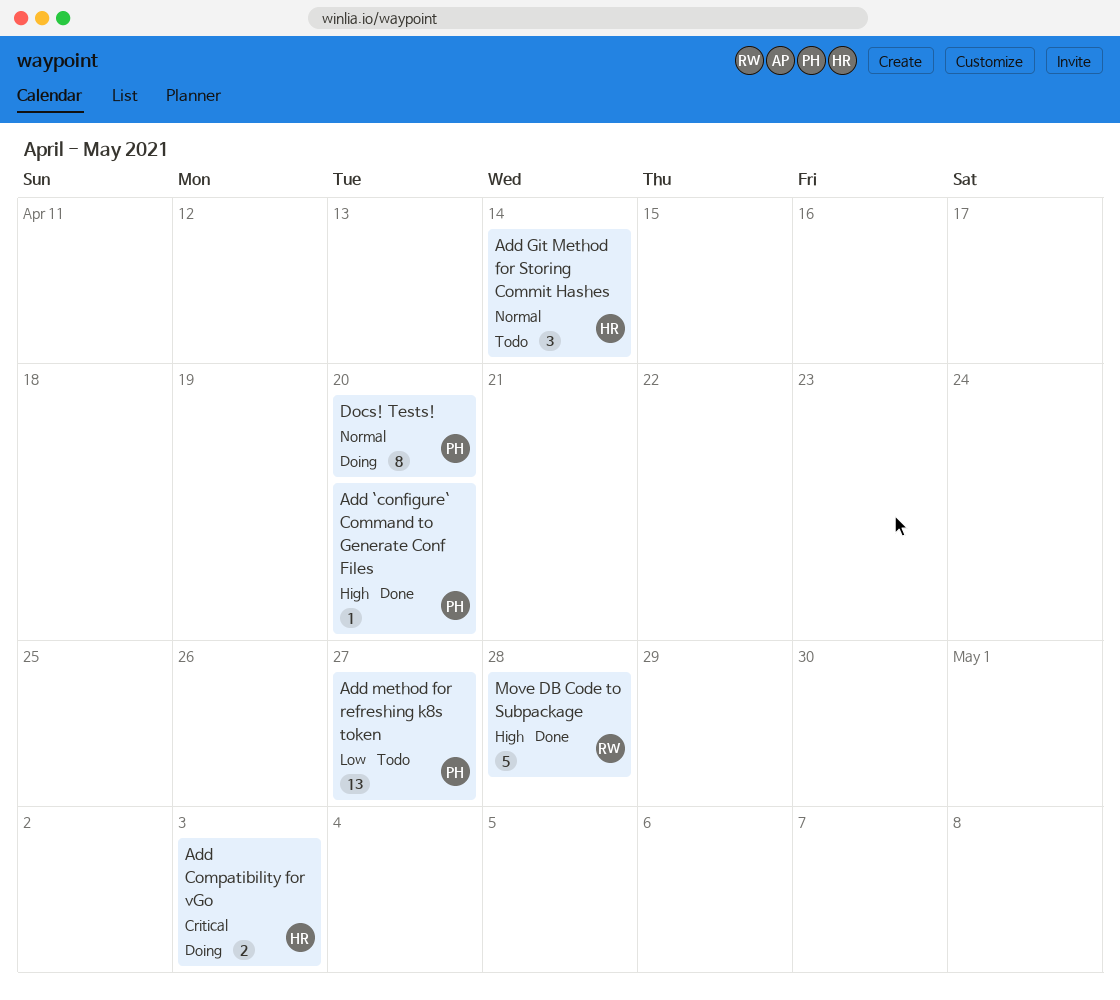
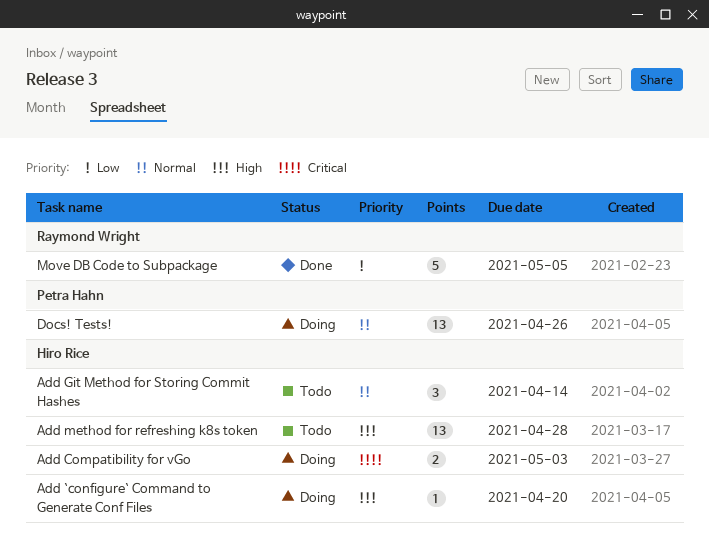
Add `configure` Command to Generate Conf Files, status: Done -> Doing
Add `configure` Command to Generate Conf Files, owner: Petra Hahn -> Hiro Rice
Add method for refreshing k8s token, owner: Petra Hahn -> Hiro Rice
Add method for refreshing k8s token, priority: Low -> High
Add method for refreshing k8s token, due: Apr 27 -> Apr 28
Docs! Tests!, estimate: 8 -> 13
Docs! Tests!, due: Apr 20 -> Apr 26
Move DB Code to Subpackage, priority: High -> Low
Move DB Code to Subpackage, due: Apr 28 -> May 5

